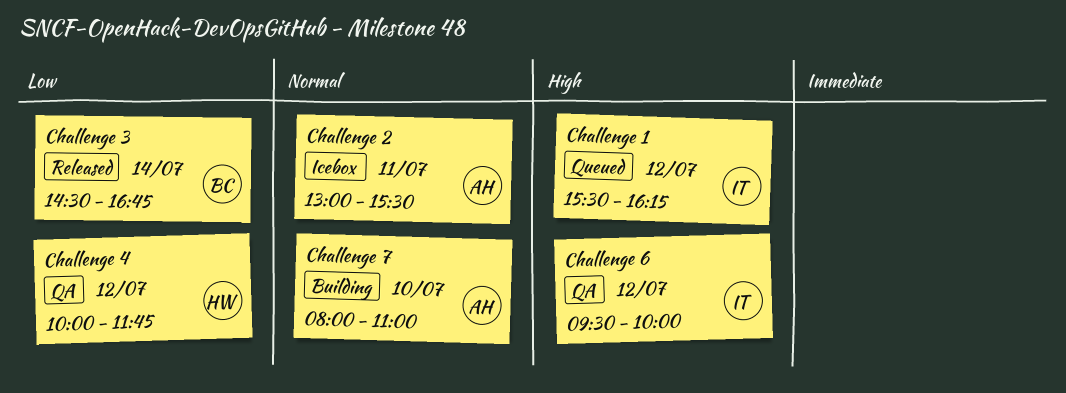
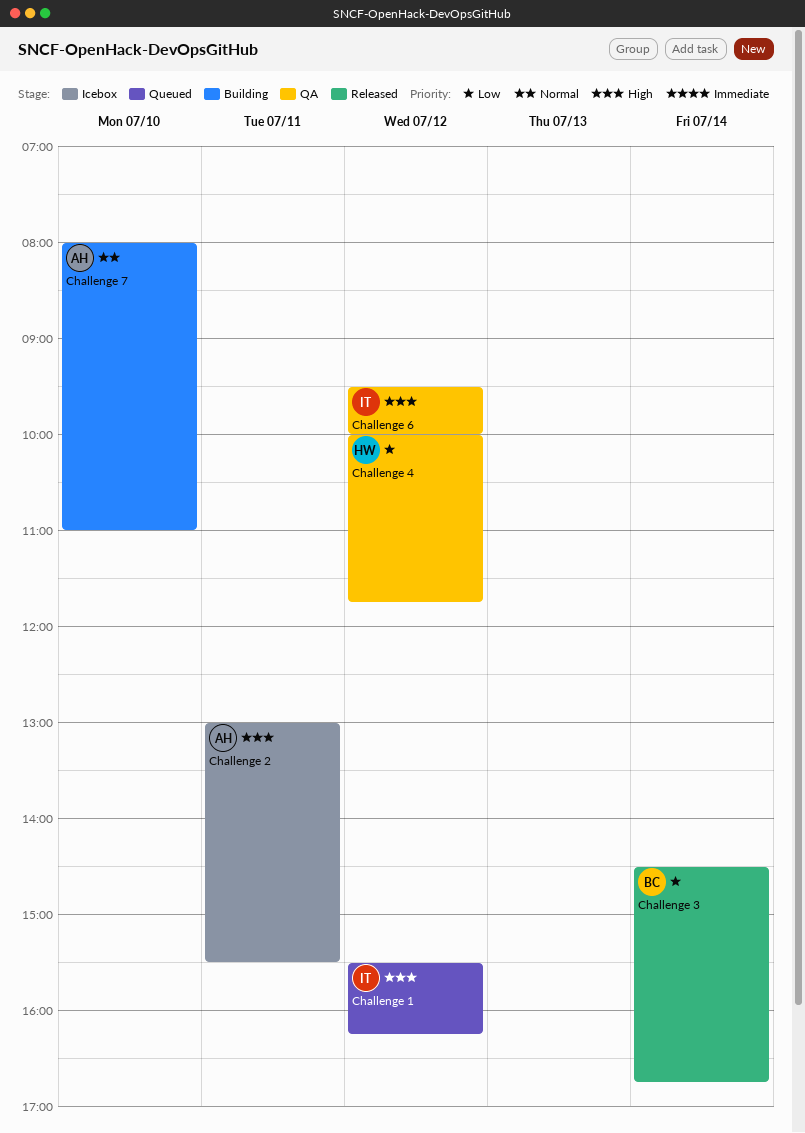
Challenge 2, priority: Normal -> High

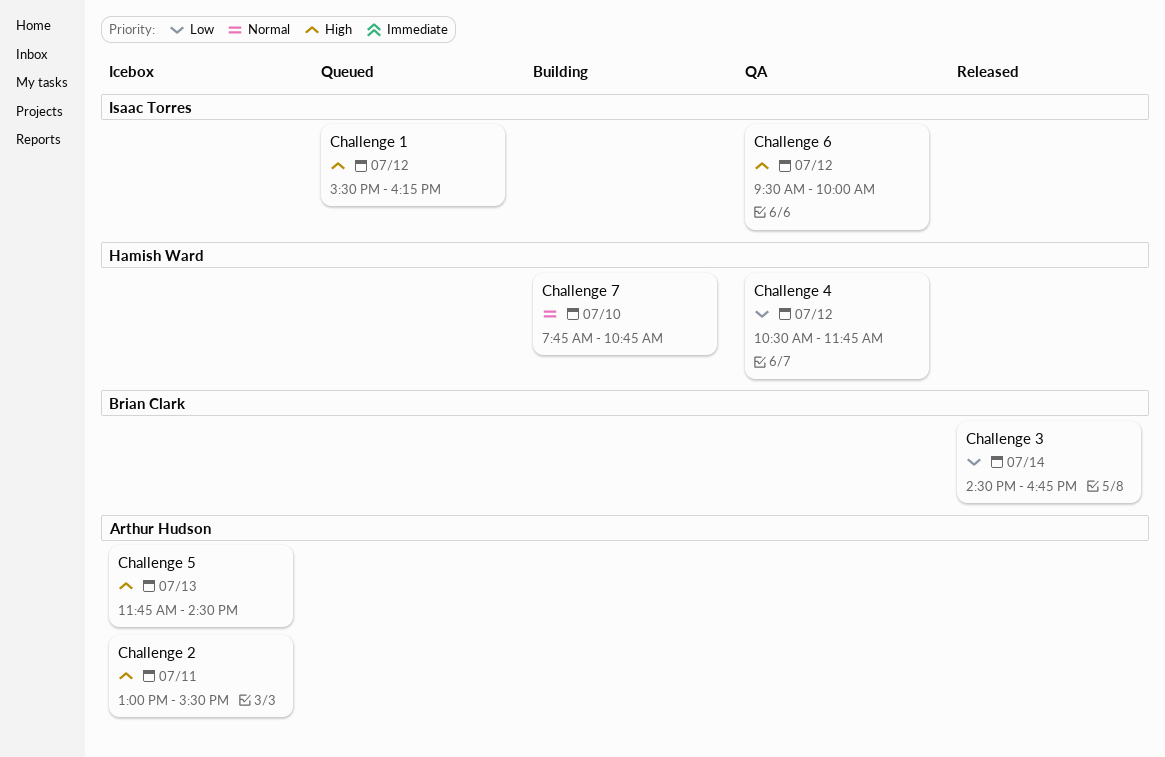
Challenge 4, begins: 10:00 -> 10:30
Challenge 5: none -> present
Challenge 7, owner: Arthur Hudson -> Hamish Ward
Challenge 7, begins: 08:00 -> 07:45
Challenge 7, ends: 11:00 -> 10:45

